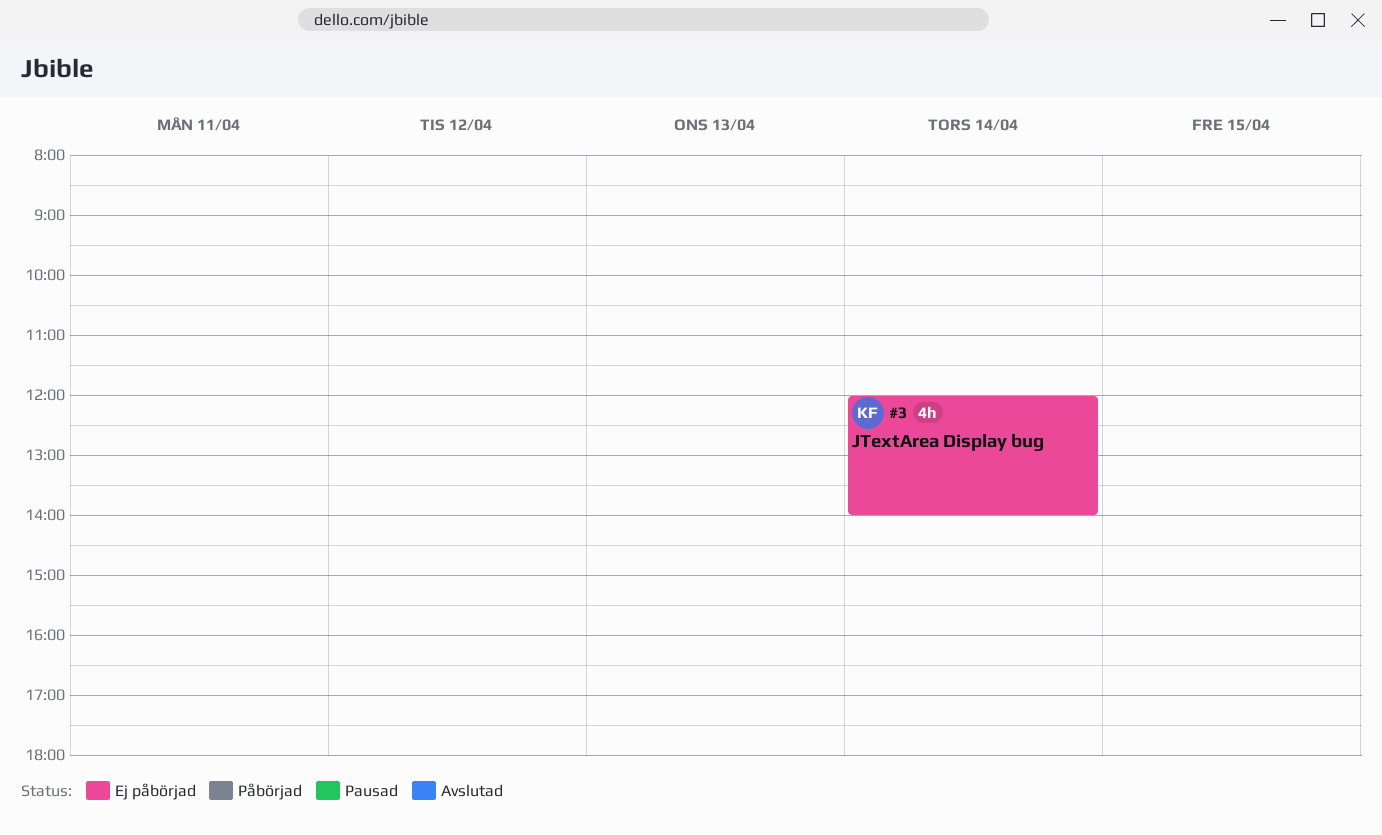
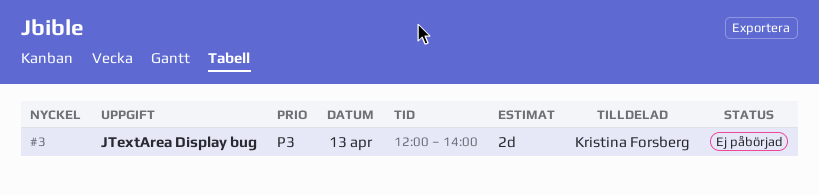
#3, estimate: 4h -> 2d
#3, day: Apr 14 -> Apr 13

